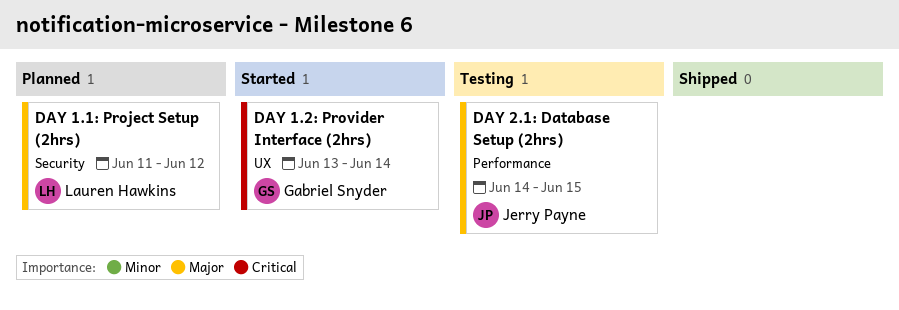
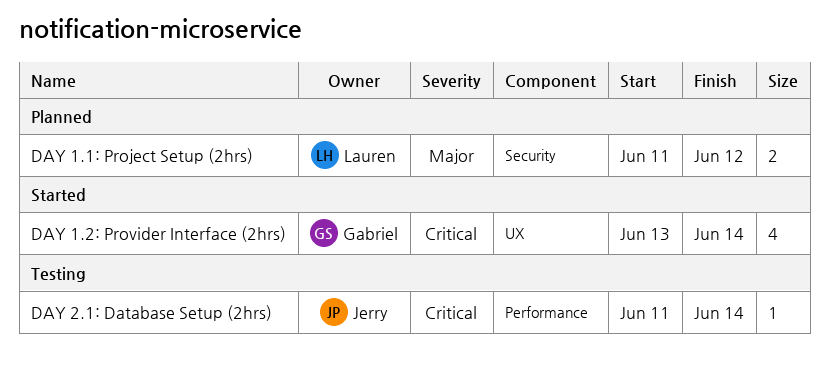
DAY 2.1: Database Setup (2hrs), priority: Major -> Critical
DAY 2.1: Database Setup (2hrs), start: Jun 14 -> Jun 11
DAY 2.1: Database Setup (2hrs), due: Jun 15 -> Jun 14

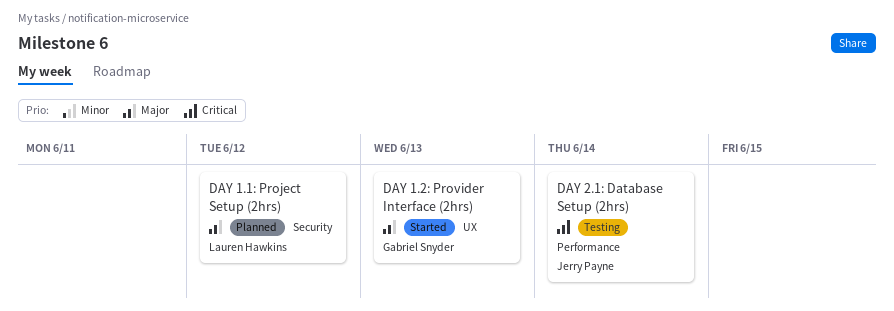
DAY 1.2: Provider Interface (2hrs), priority: Critical -> Major
DAY 1.2: Provider Interface (2hrs), due: Jun 14 -> Jun 13

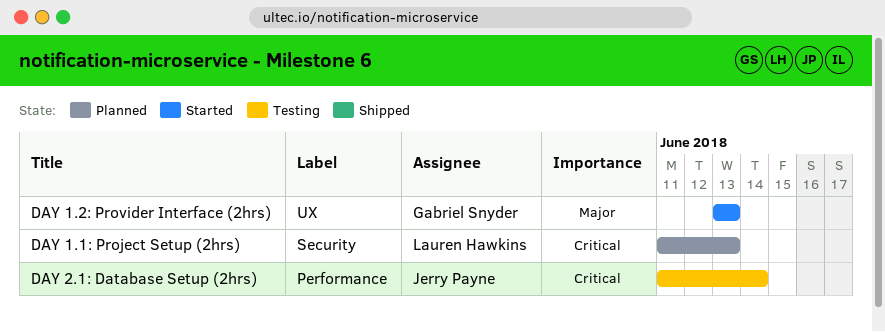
DAY 1.1: Project Setup (2hrs), priority: Major -> Critical
DAY 1.1: Project Setup (2hrs), due: Jun 12 -> Jun 13

